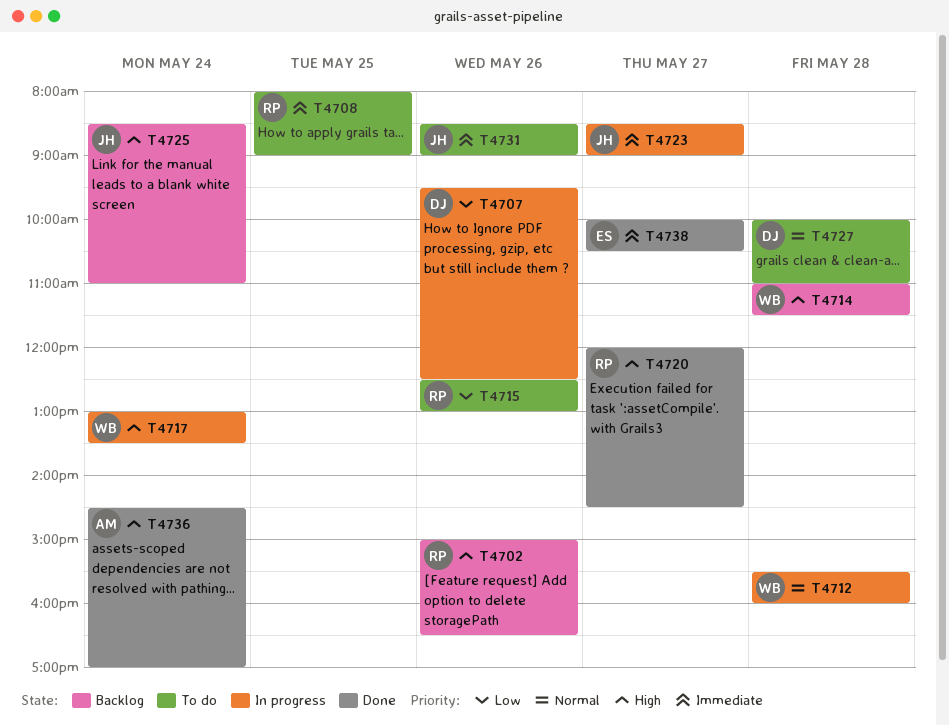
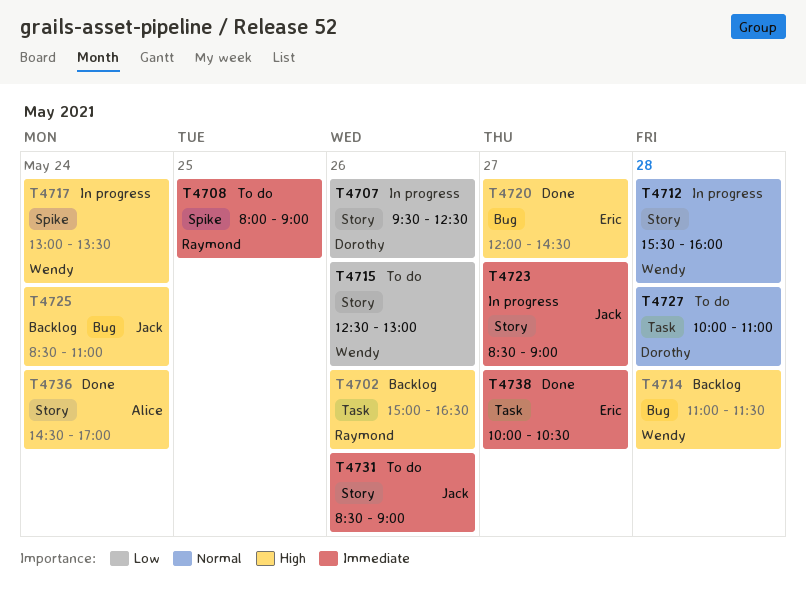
T4715, owner: Raymond -> Wendy
T4720, owner: Raymond -> Eric

